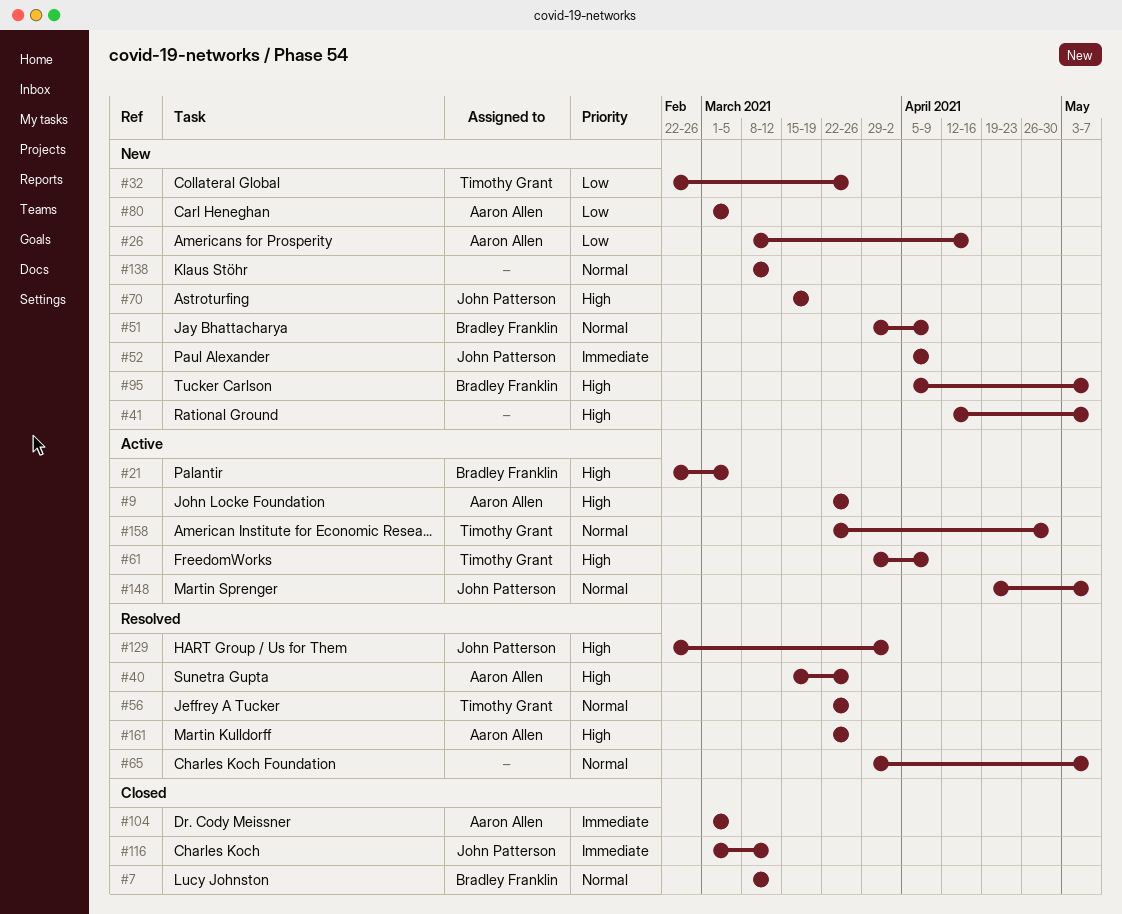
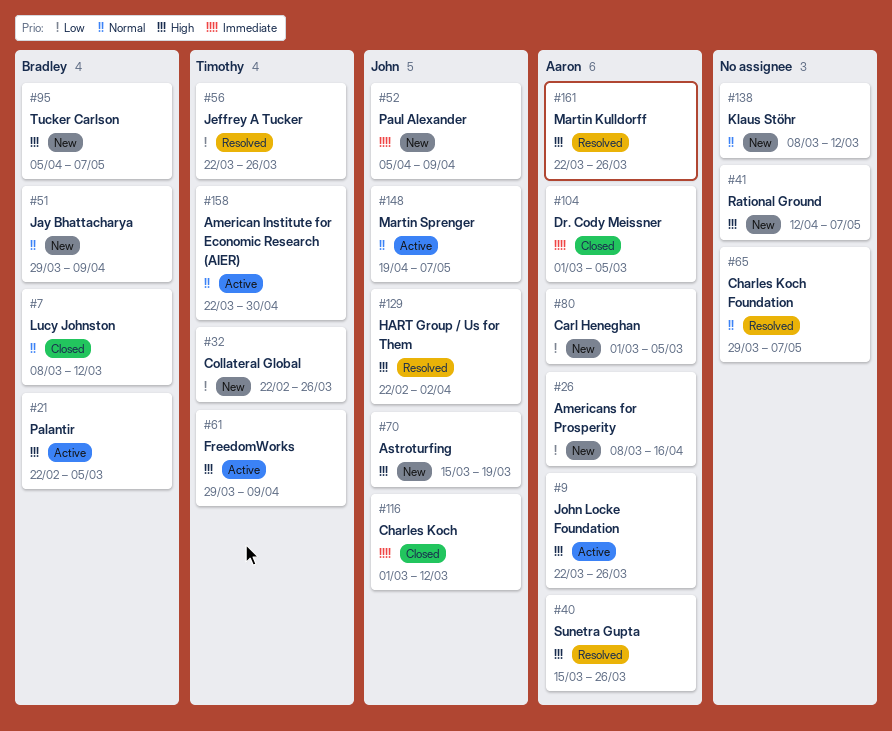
#56, priority: Normal -> Low

